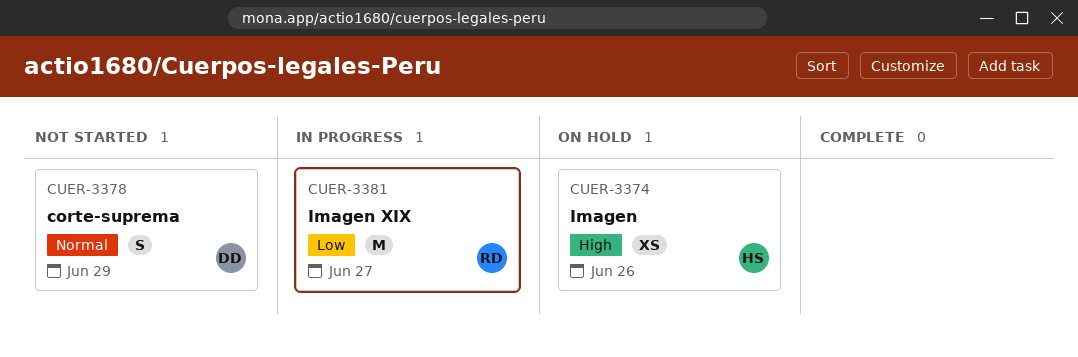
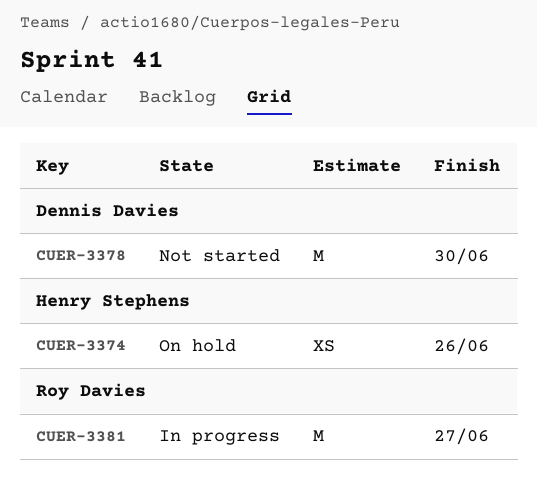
CUER-3378, estimate: S -> M
CUER-3378, due: Jun 29 -> Jun 30

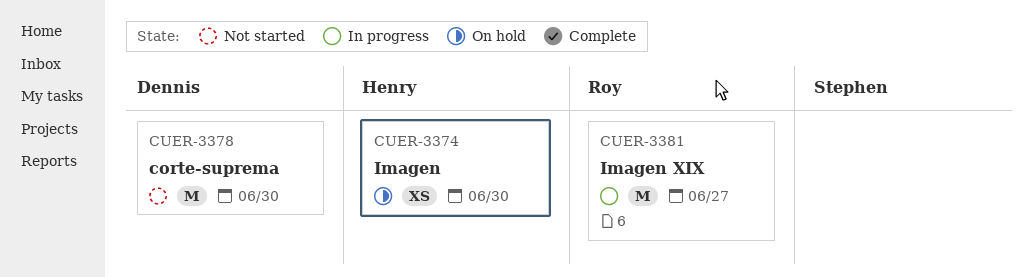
CUER-3374, due: Jun 26 -> Jun 30

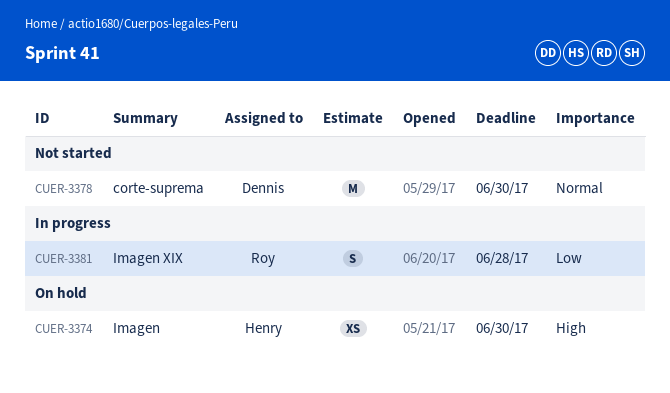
CUER-3381, estimate: M -> S
CUER-3381, due: Jun 27 -> Jun 28

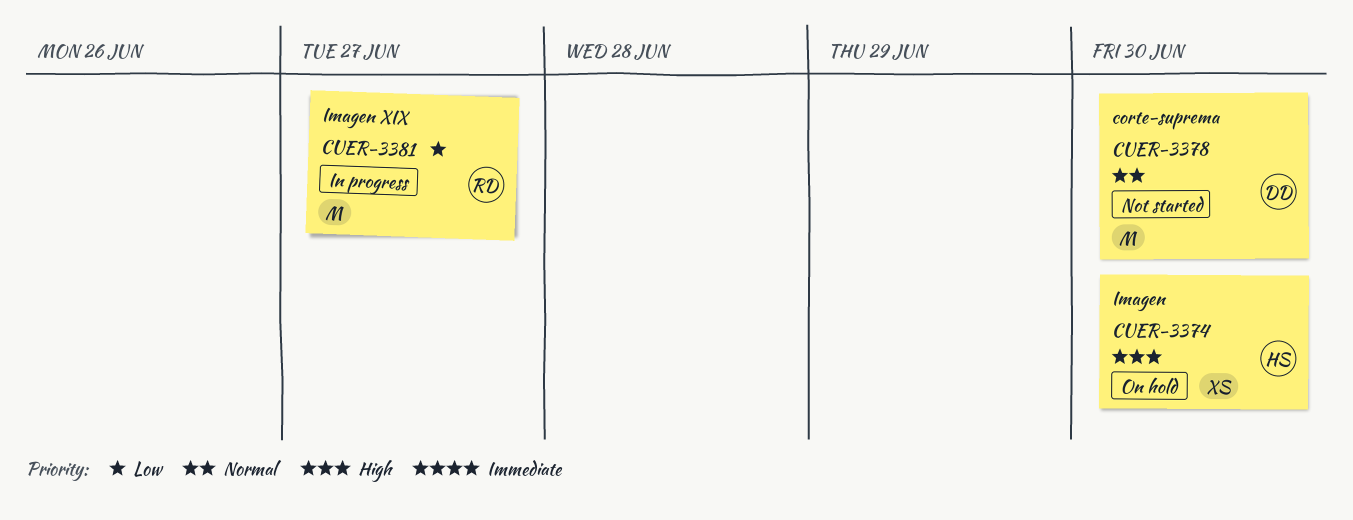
CUER-3381, estimate: S -> M
CUER-3381, due: Jun 28 -> Jun 27

